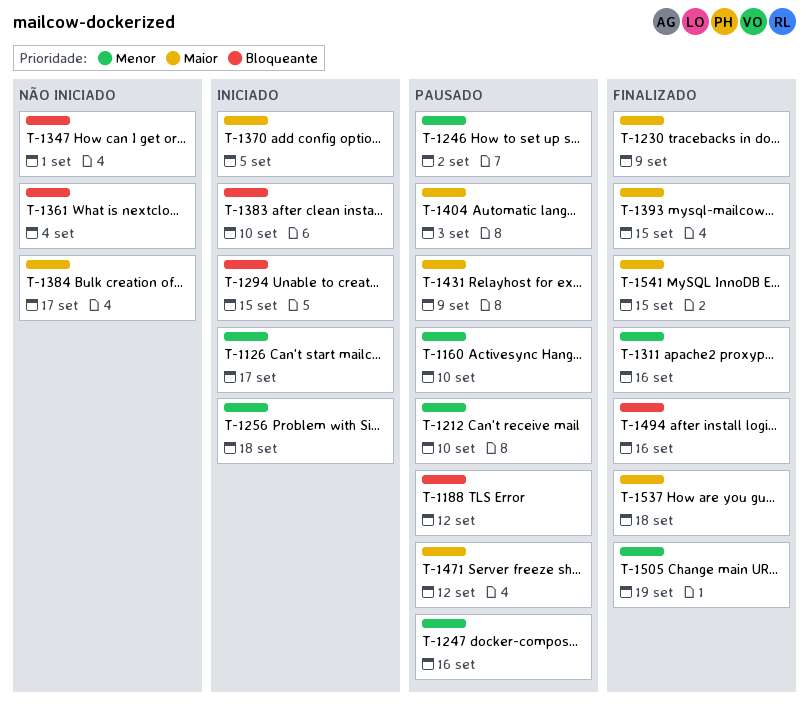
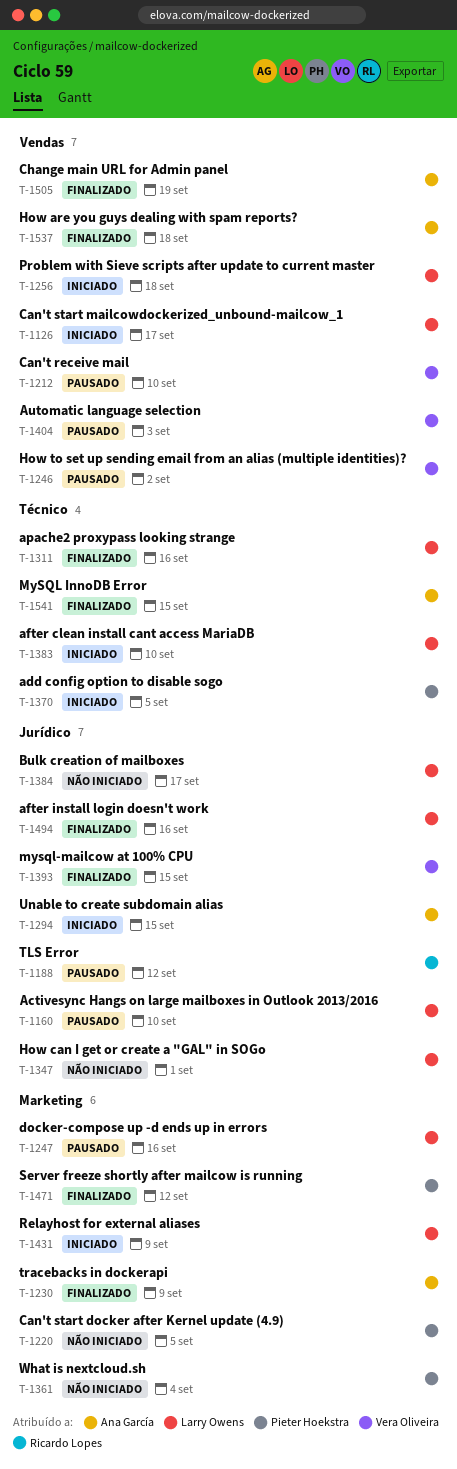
T-1220: none -> present
T-1431, status: Pausado -> Iniciado
T-1471, status: Pausado -> Finalizado

